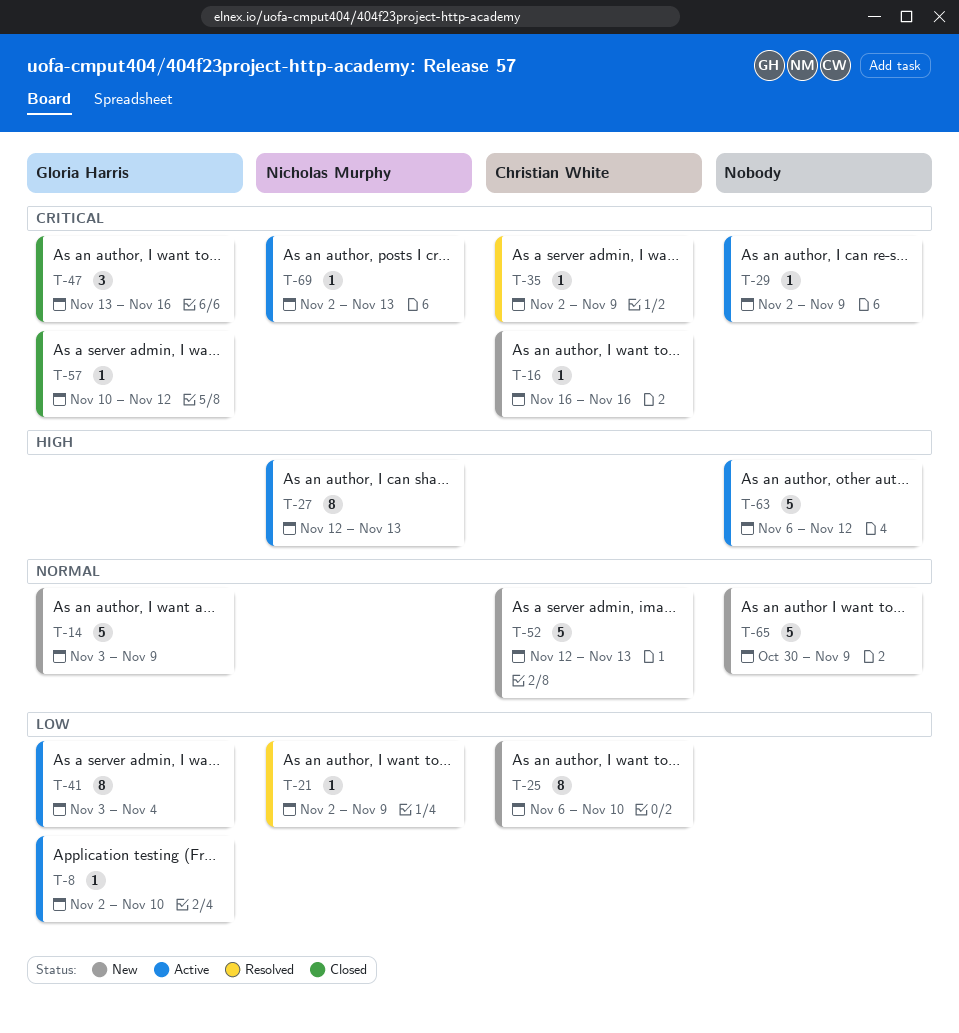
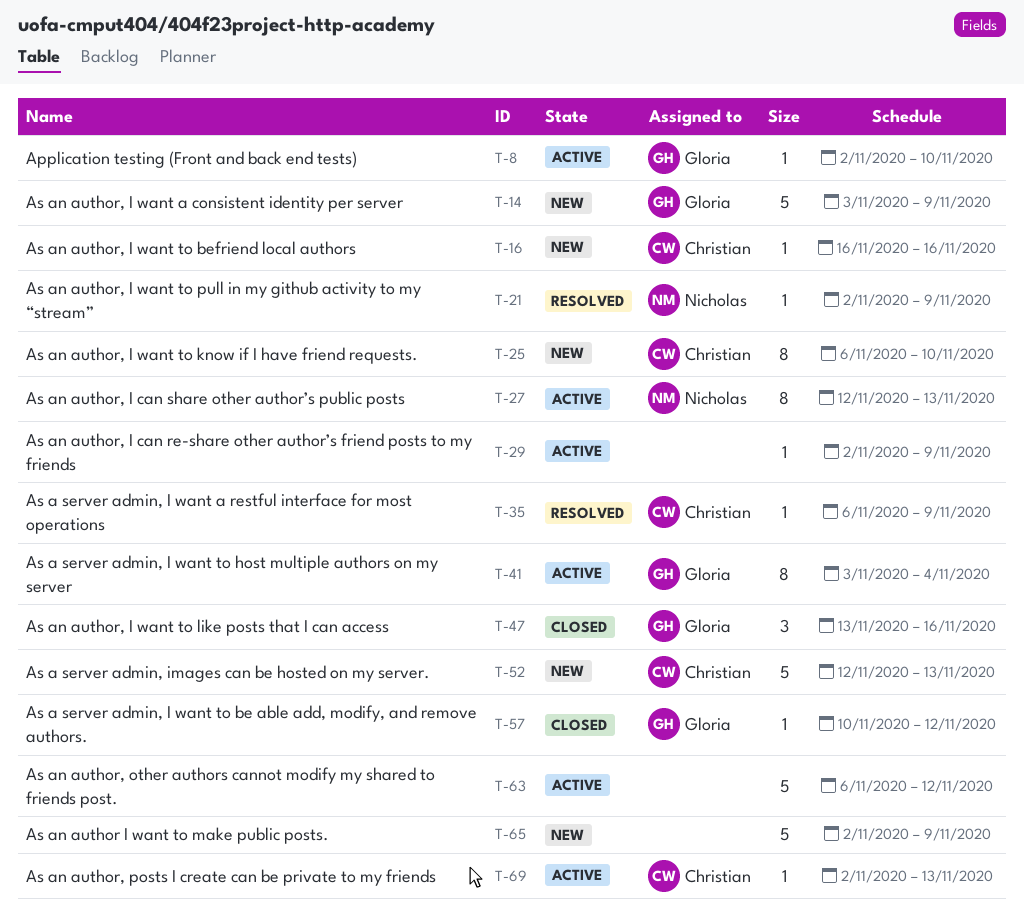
T-35, start: Nov 2 -> Nov 6
T-65, start: Oct 30 -> Nov 2
T-69, owner: Nicholas Murphy -> Christian White

